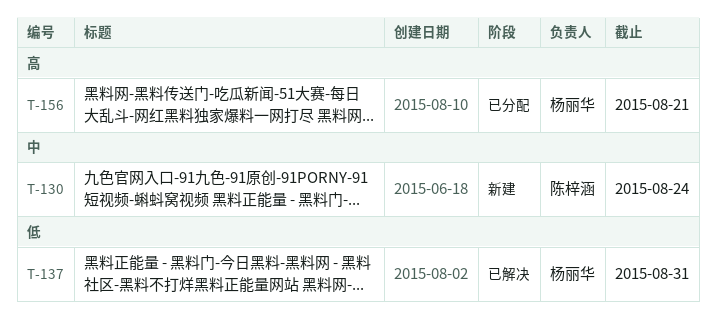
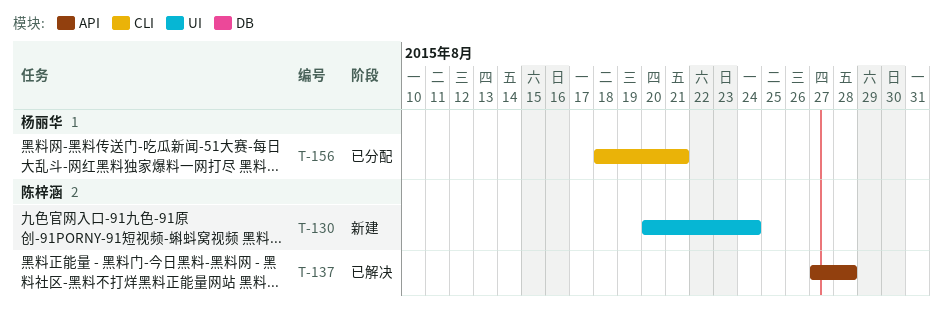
T-137, owner: 杨丽华 -> 陈梓涵
T-137, due: Aug 31 -> Aug 28

